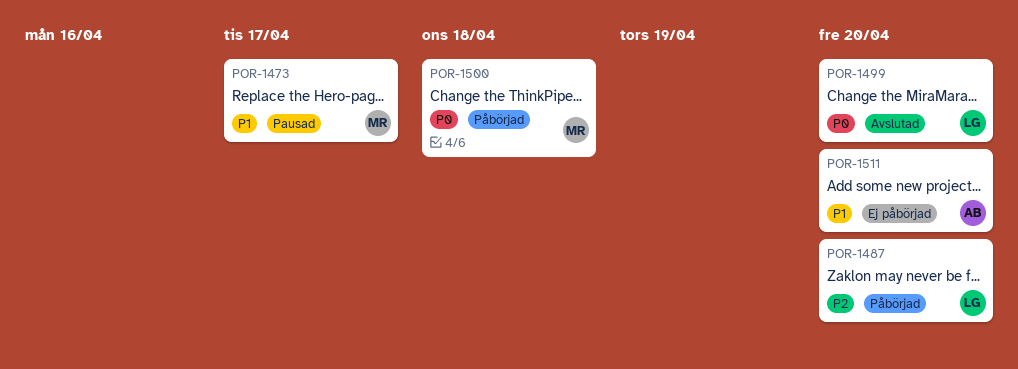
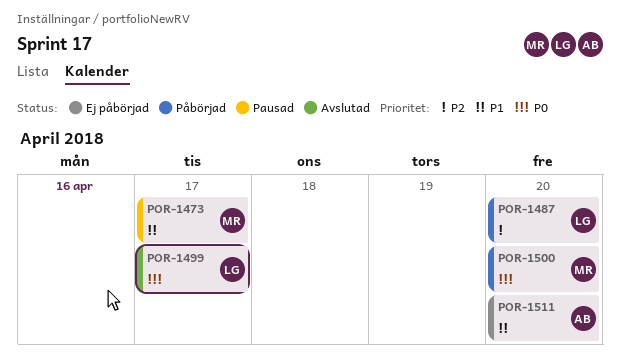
POR-1499, due: Apr 20 -> Apr 17
POR-1500, due: Apr 18 -> Apr 20

